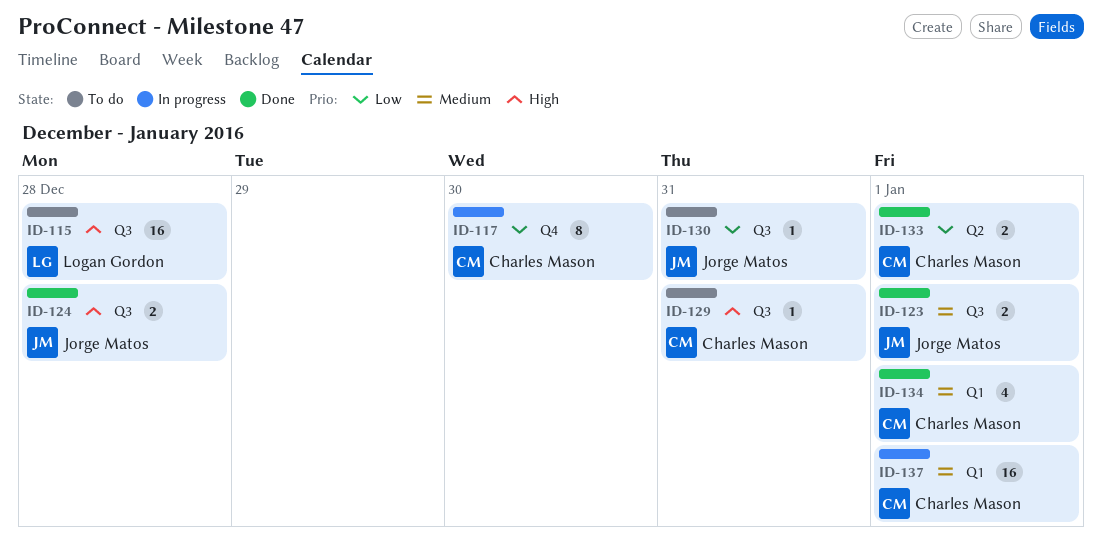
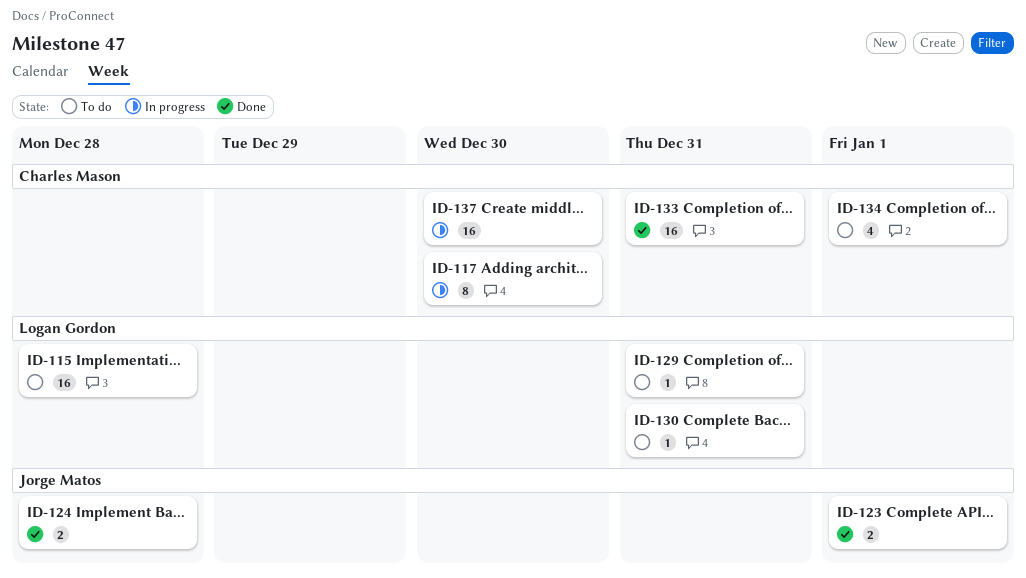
ID-129, owner: Charles Mason -> Logan Gordon
ID-130, owner: Jorge Matos -> Logan Gordon
ID-133, estimate: 2 -> 16
ID-133, due: Jan 1 -> Dec 31
ID-134, status: Done -> To do
ID-137, due: Jan 1 -> Dec 30

